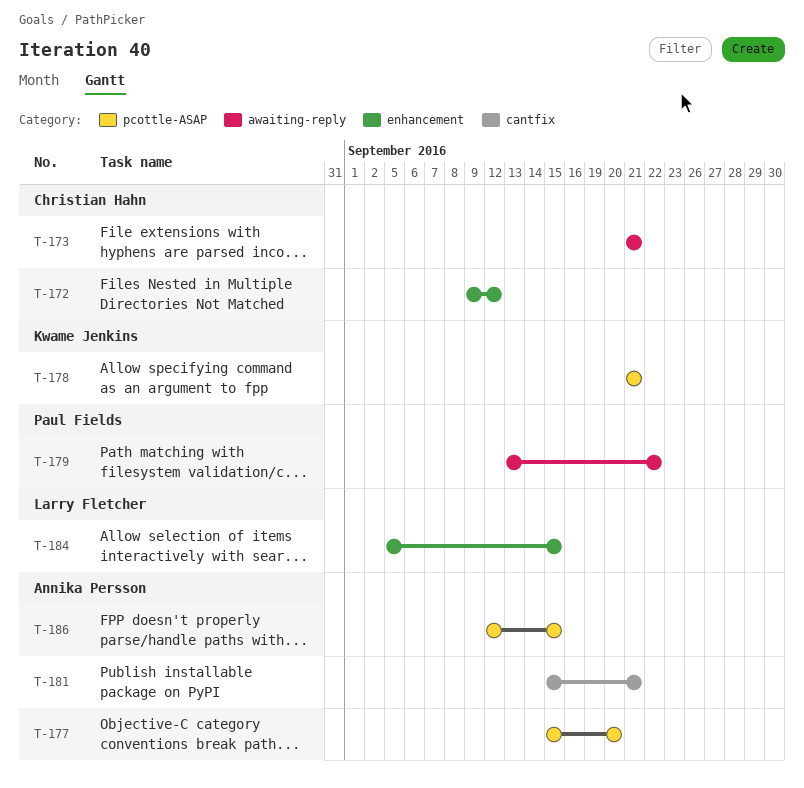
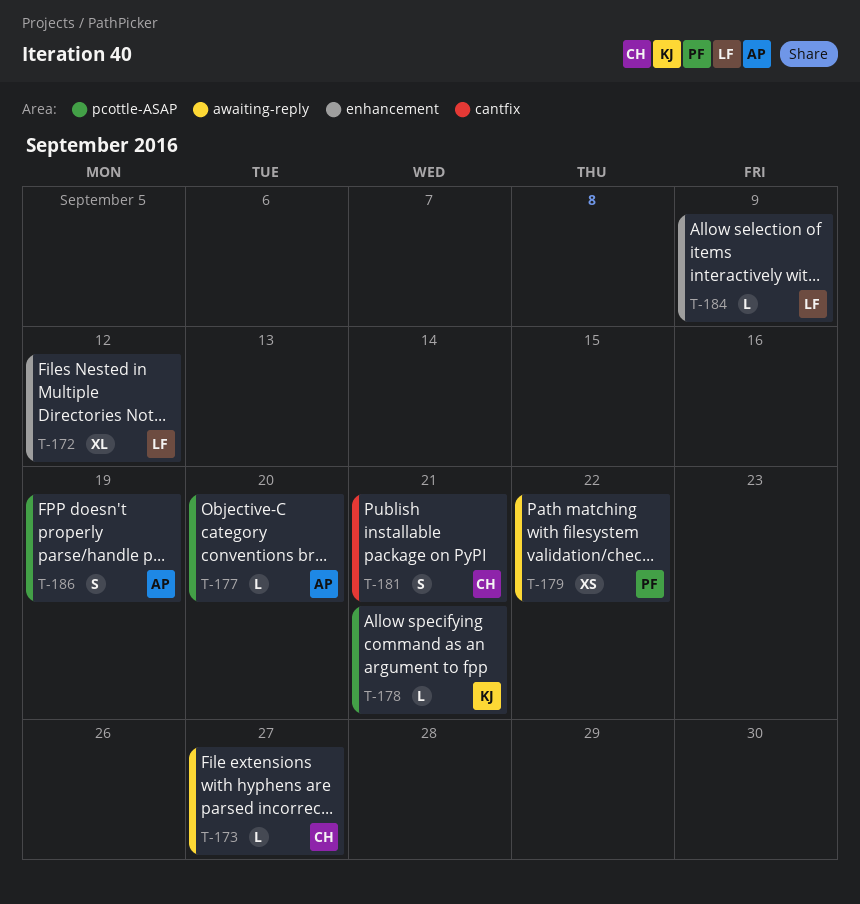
T-172, owner: Christian Hahn -> Larry Fletcher
T-173, due: Sep 21 -> Sep 27
T-181, owner: Annika Persson -> Christian Hahn
T-184, due: Sep 15 -> Sep 9
T-186, due: Sep 15 -> Sep 19

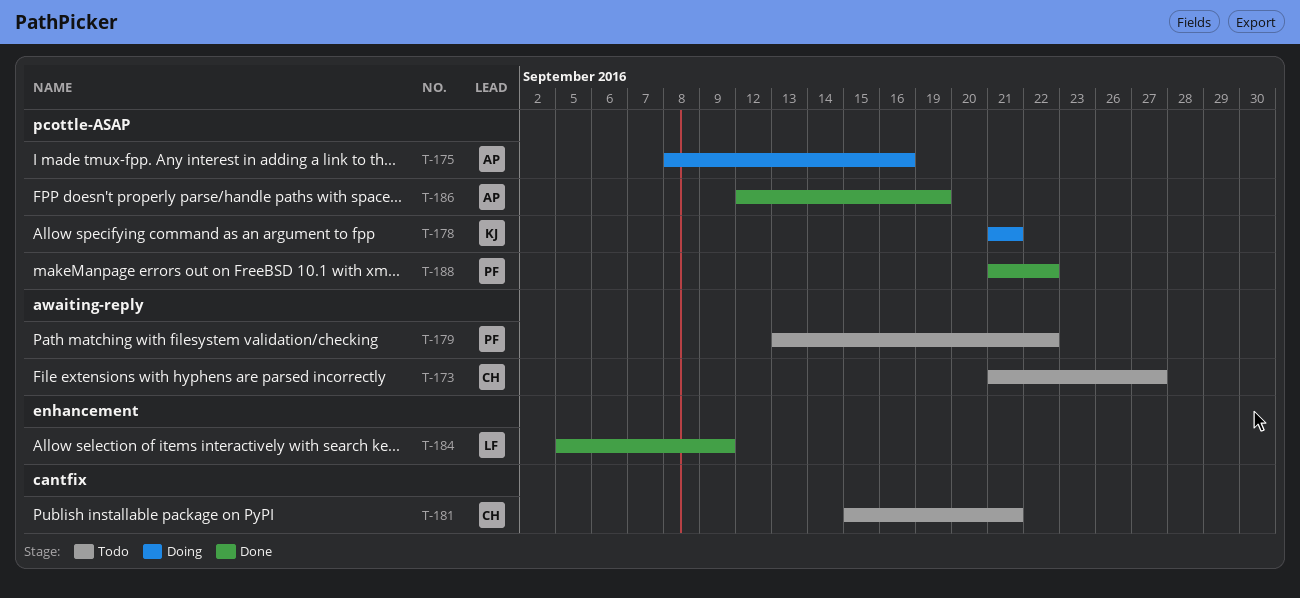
T-172: present -> none
T-175: none -> present
T-177: present -> none
T-188: none -> present

